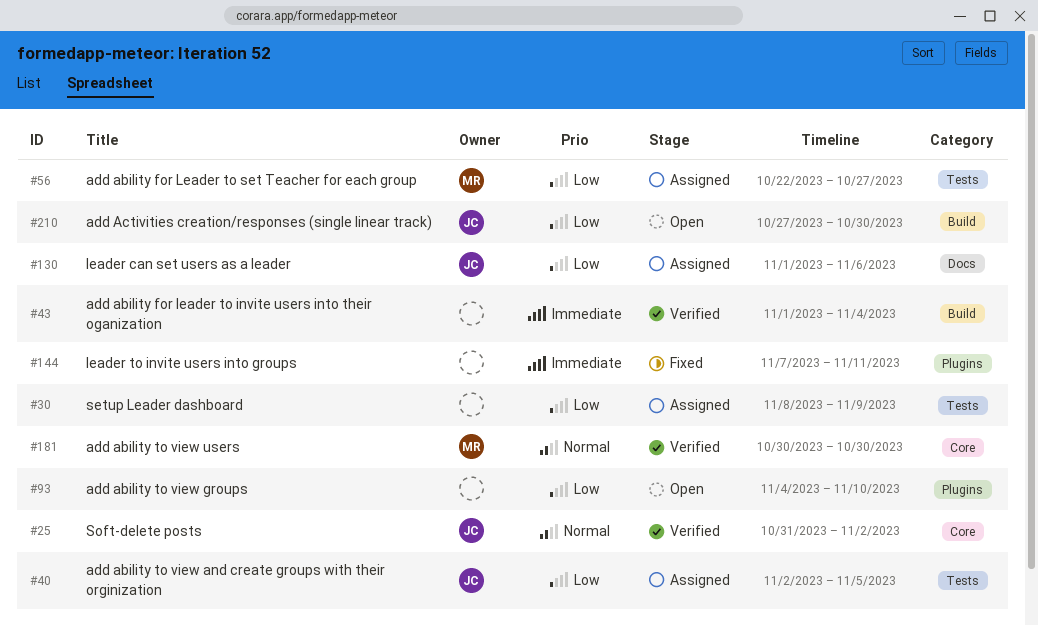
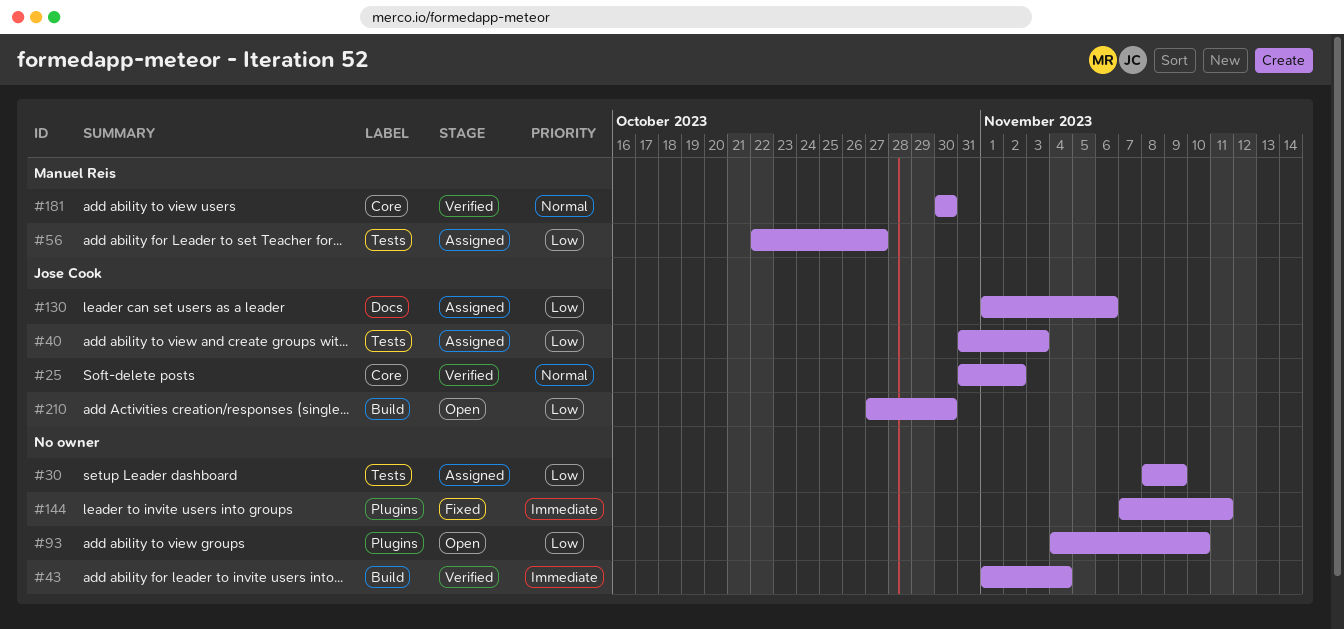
#40, start: Nov 2 -> Oct 31
#40, due: Nov 5 -> Nov 3

